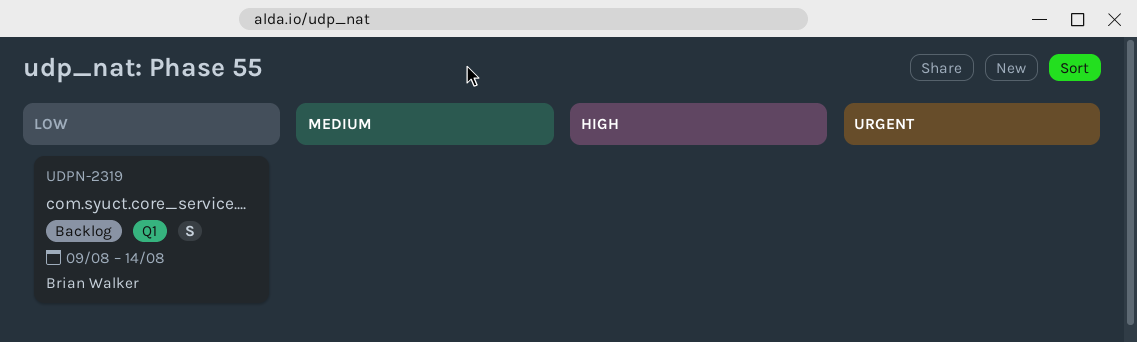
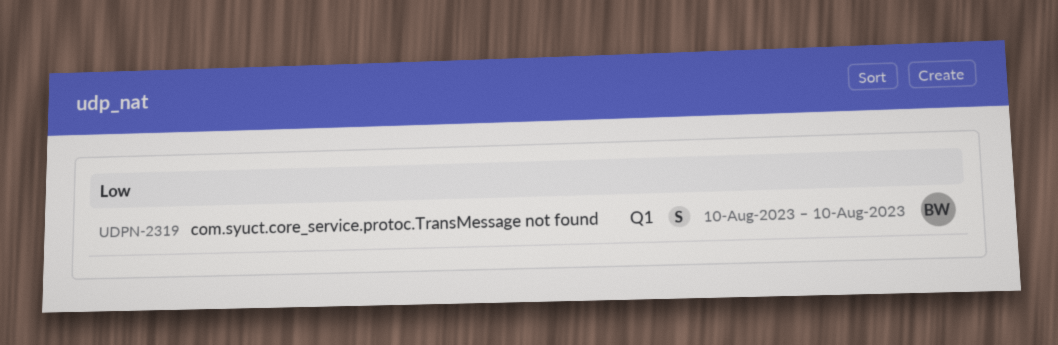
UDPN-2319, start: Aug 9 -> Aug 10
UDPN-2319, due: Aug 14 -> Aug 10

